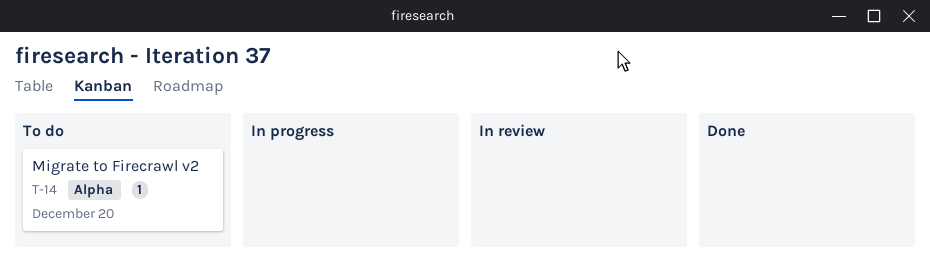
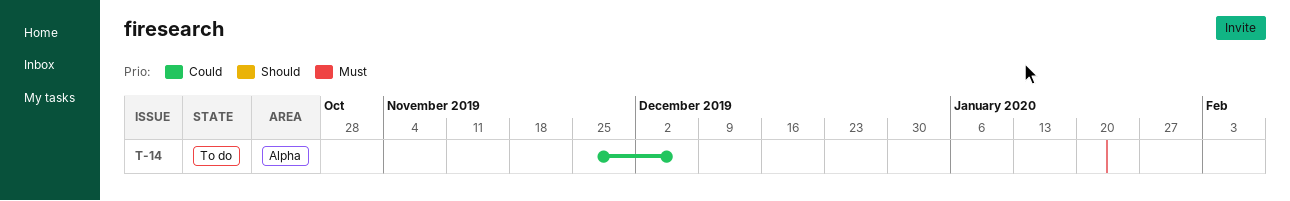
T-14, due: Dec 20 -> Dec 6

